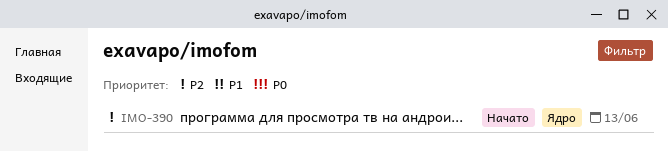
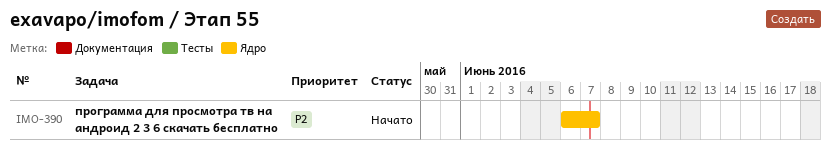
IMO-390, due: Jun 13 -> Jun 7

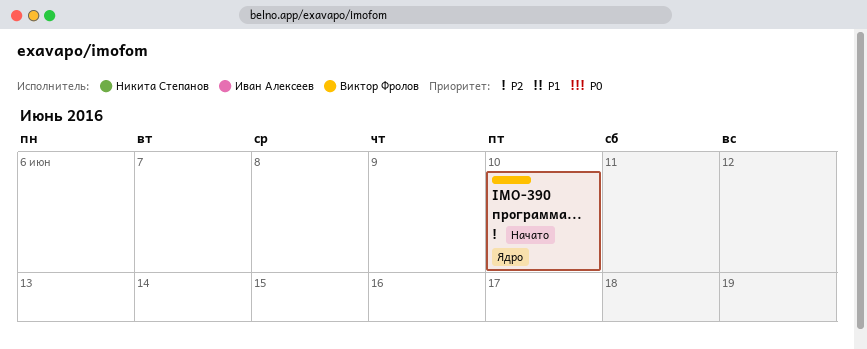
IMO-390, due: Jun 7 -> Jun 10

